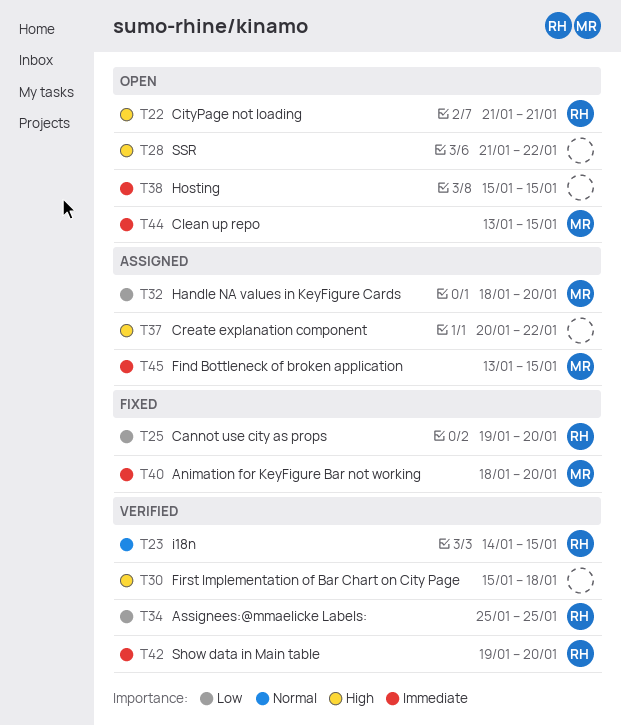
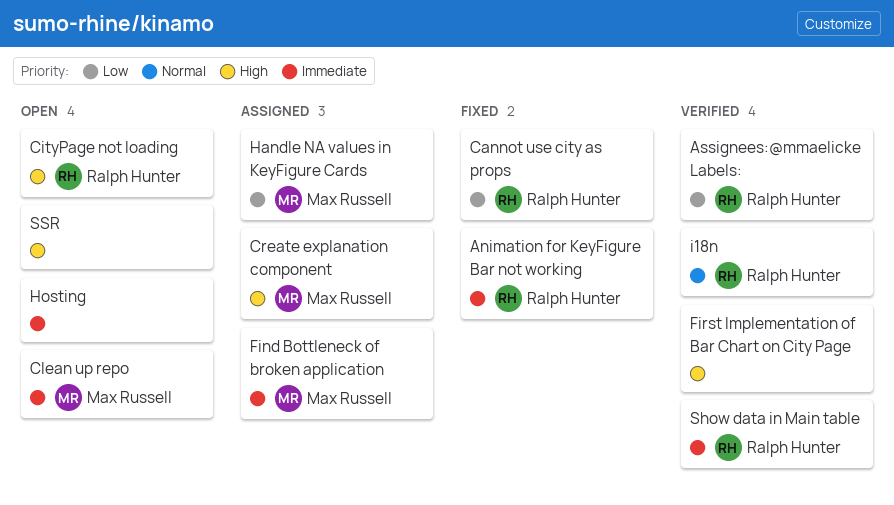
Animation for KeyFigure Bar not working, owner: Max Russell -> Ralph Hunter
Create explanation component, owner: none -> Max Russell

